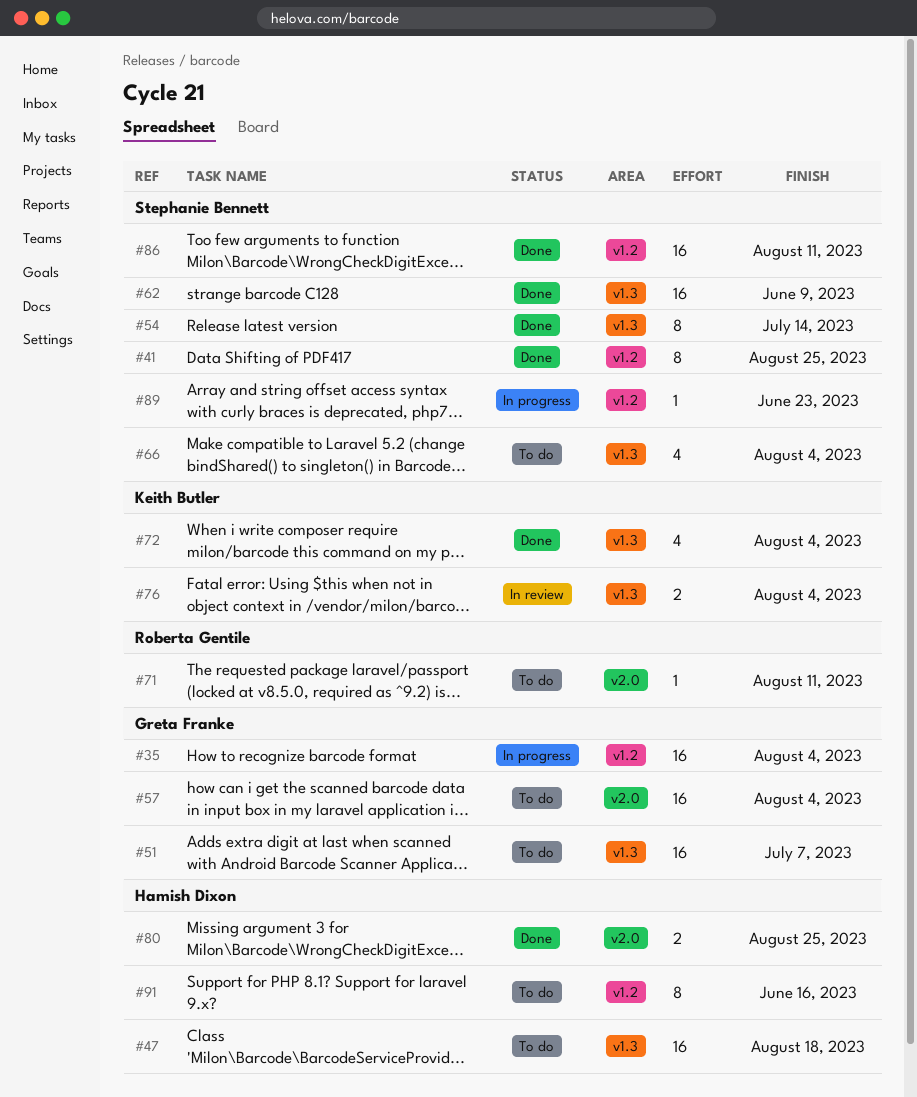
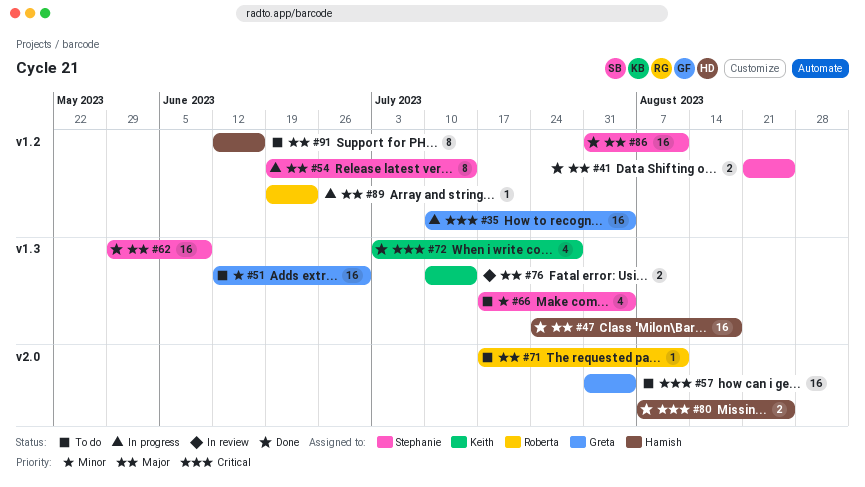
#41, estimate: 8 -> 2
#47, status: To do -> Done
#51, due: Jul 7 -> Jun 30
#54, status: Done -> In progress
#54, label: v1.3 -> v1.2
#72, due: Aug 4 -> Jul 28
#76, due: Aug 4 -> Jul 14
#89, owner: Stephanie Bennett -> Roberta Gentile

